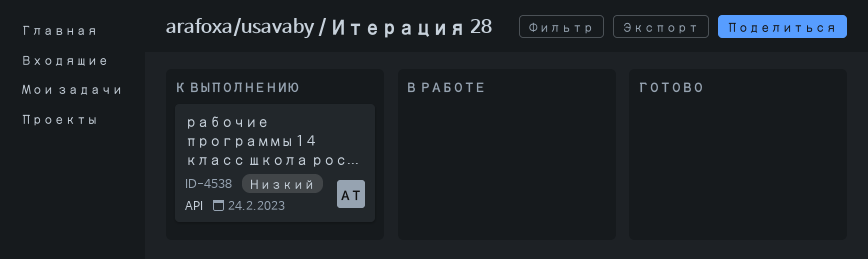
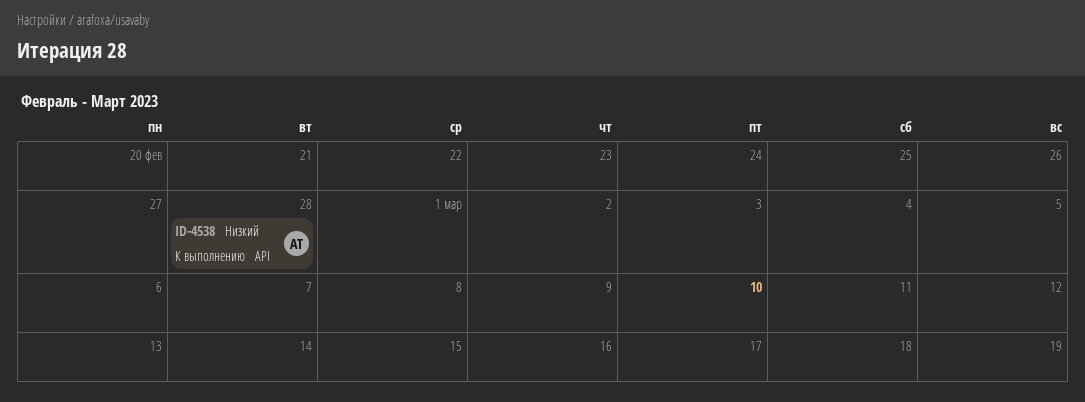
ID-4538, due: Feb 24 -> Feb 28

